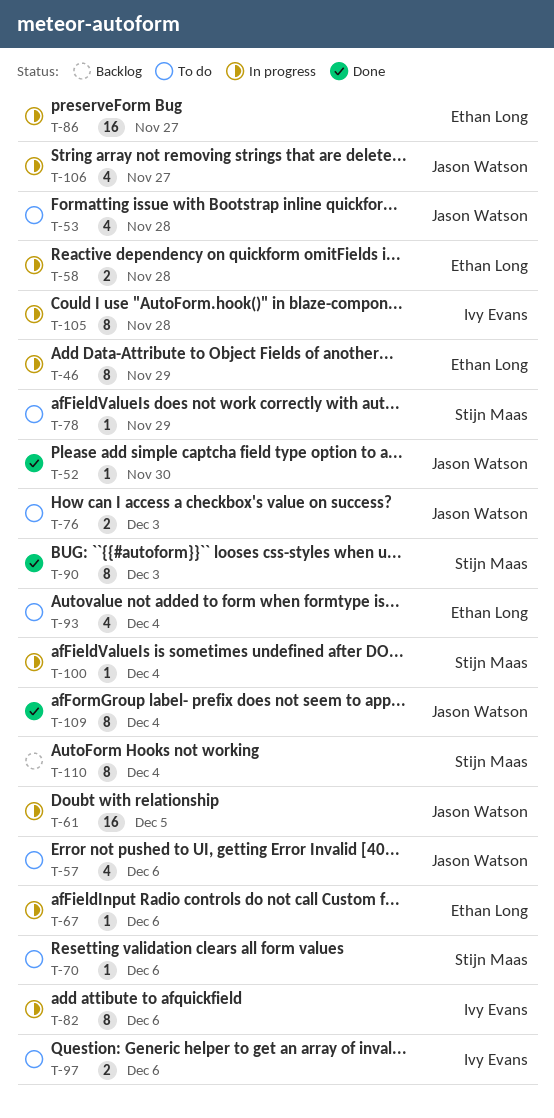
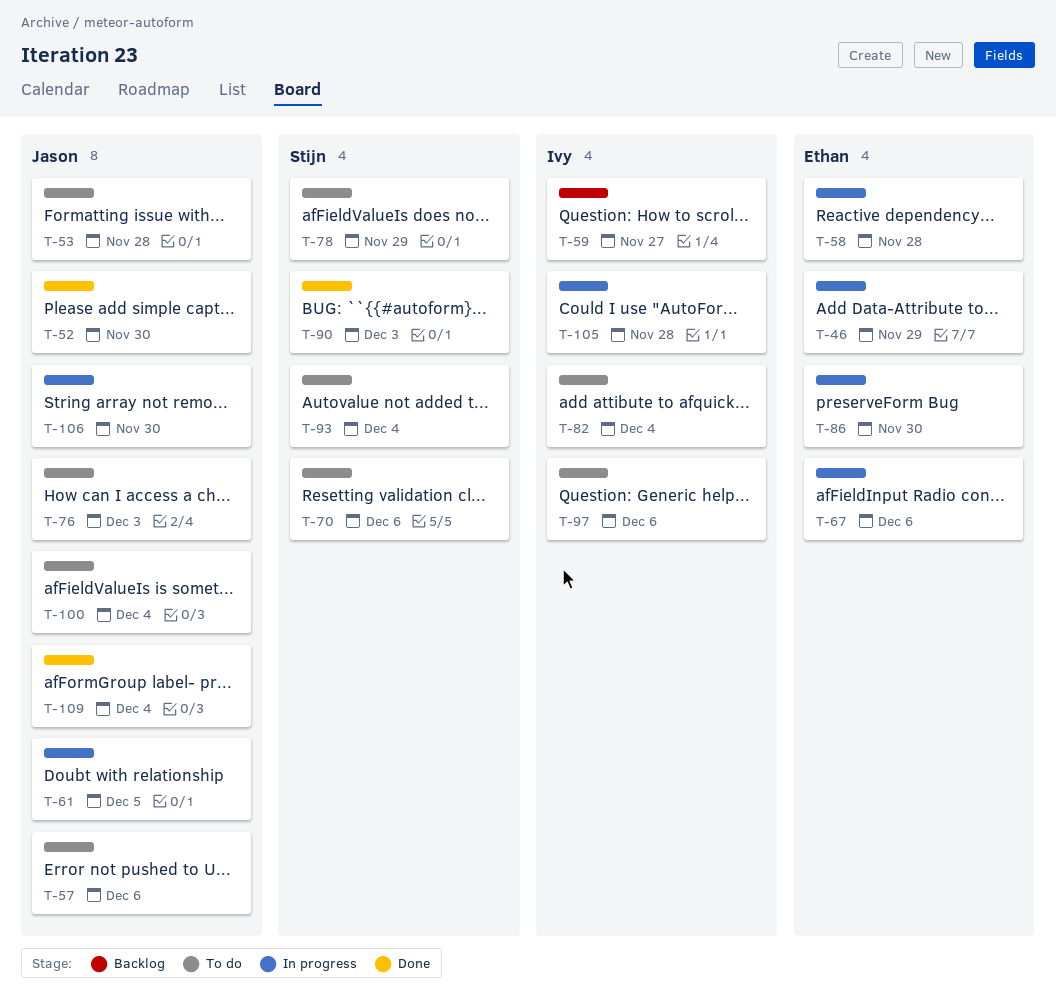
T-59: none -> present
T-82, status: In progress -> To do
T-82, due: Dec 6 -> Dec 4
T-86, due: Nov 27 -> Nov 30
T-93, owner: Ethan Long -> Stijn Maas
T-100, status: In progress -> To do
T-100, owner: Stijn Maas -> Jason Watson
T-106, due: Nov 27 -> Nov 30
T-110: present -> none

